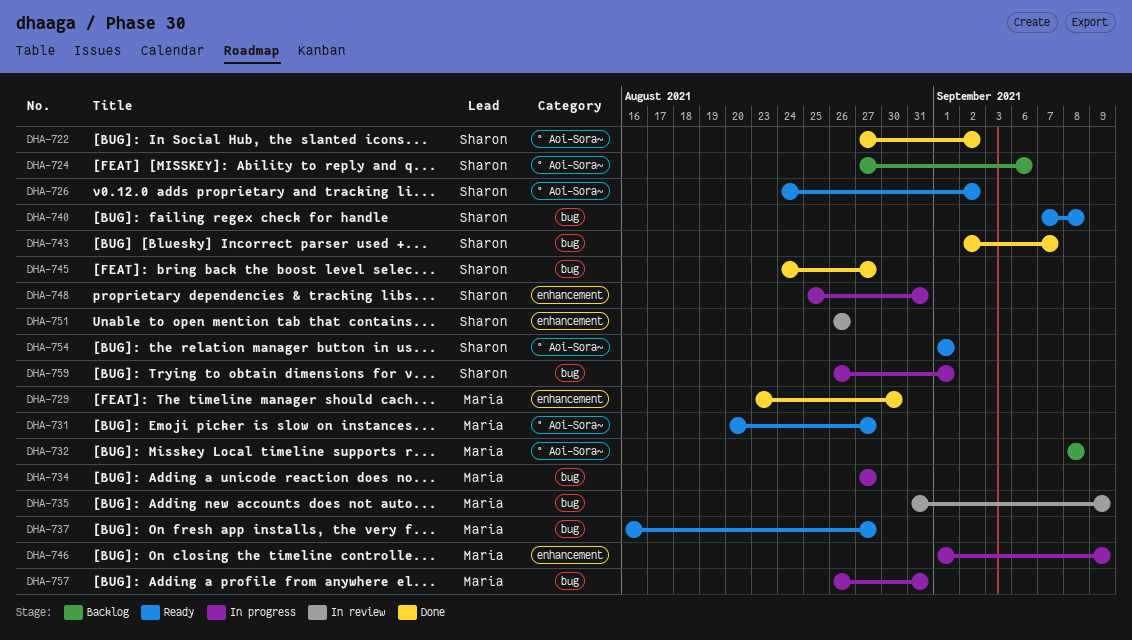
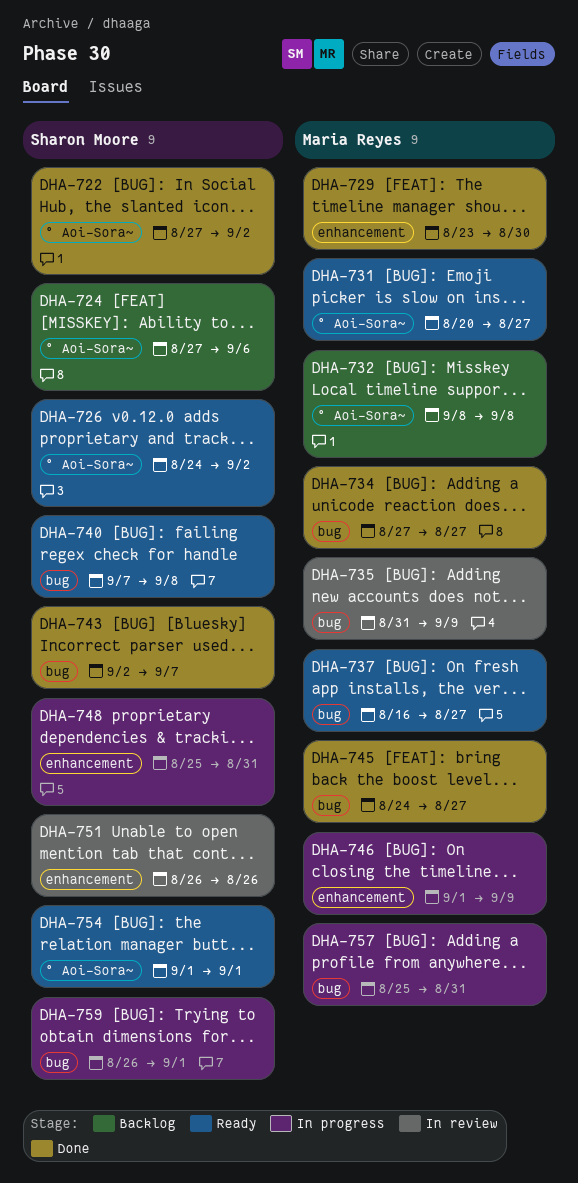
DHA-734, status: In progress -> Done
DHA-745, owner: Sharon Moore -> Maria Reyes
DHA-757, start: Aug 26 -> Aug 25

